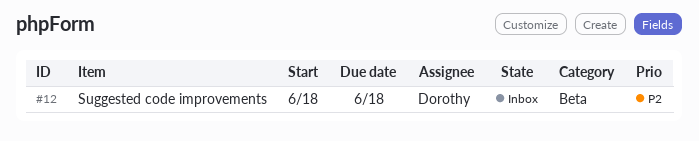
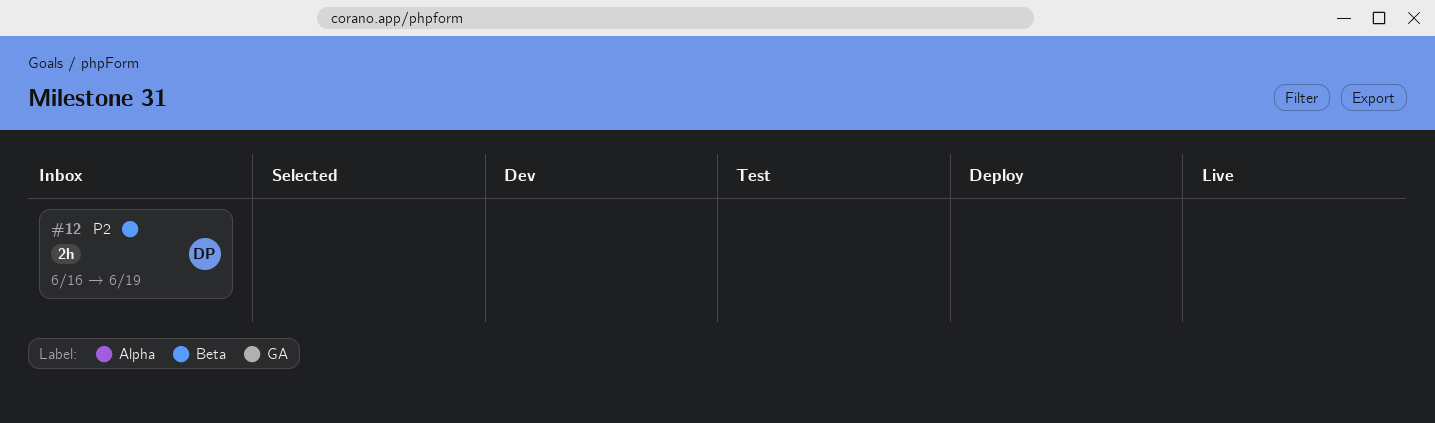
#12, start: Jun 18 -> Jun 16
#12, due: Jun 18 -> Jun 19

